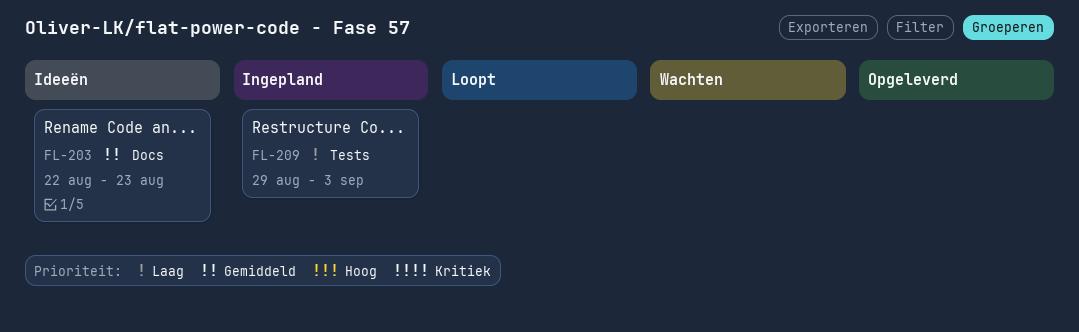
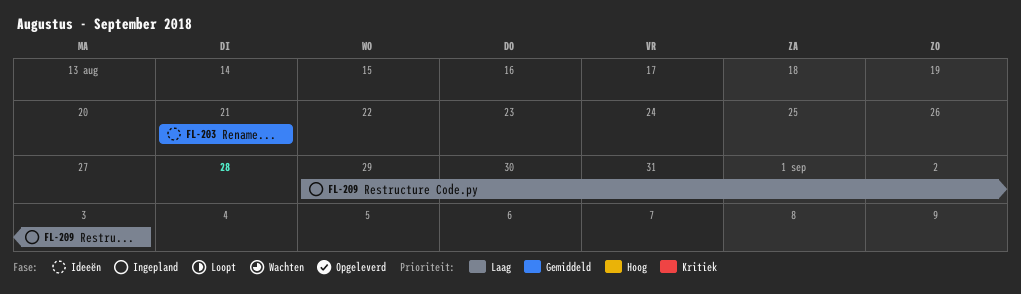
FL-203, start: Aug 22 -> Aug 21
FL-203, due: Aug 23 -> Aug 21

